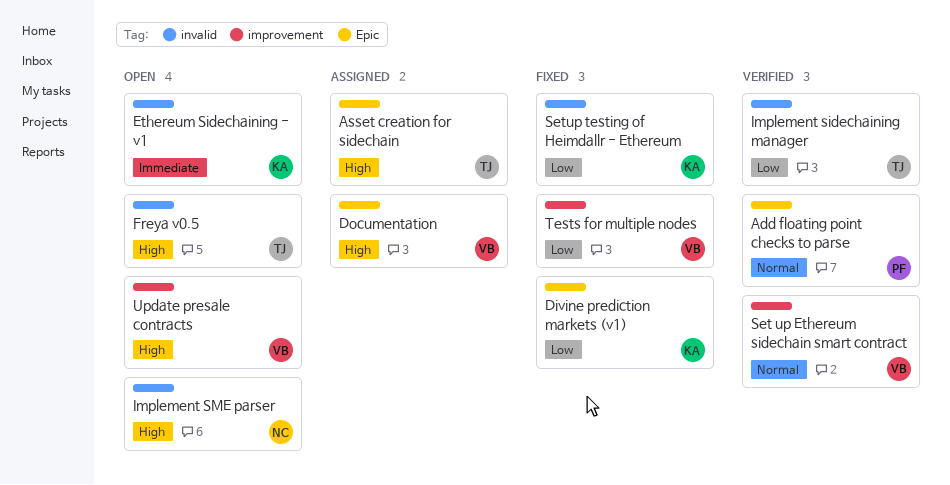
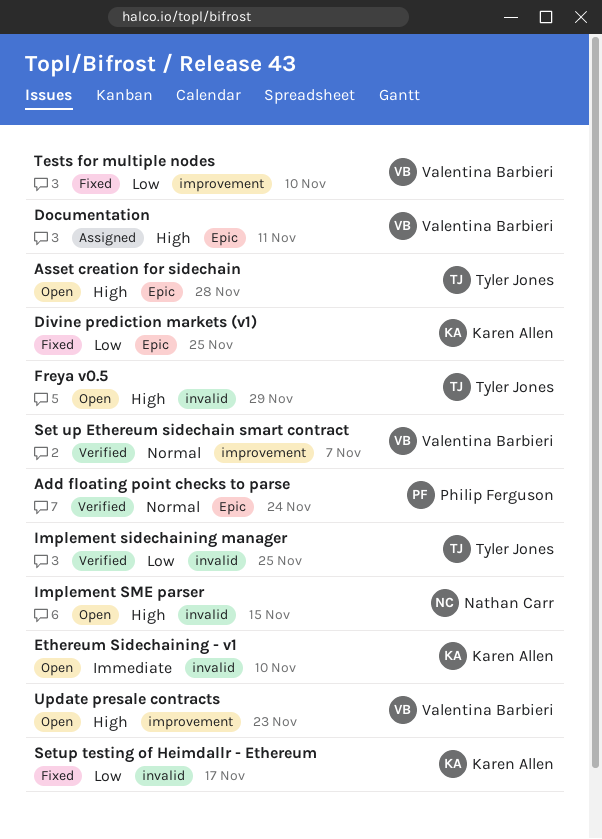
Asset creation for sidechain, status: Assigned -> Open

